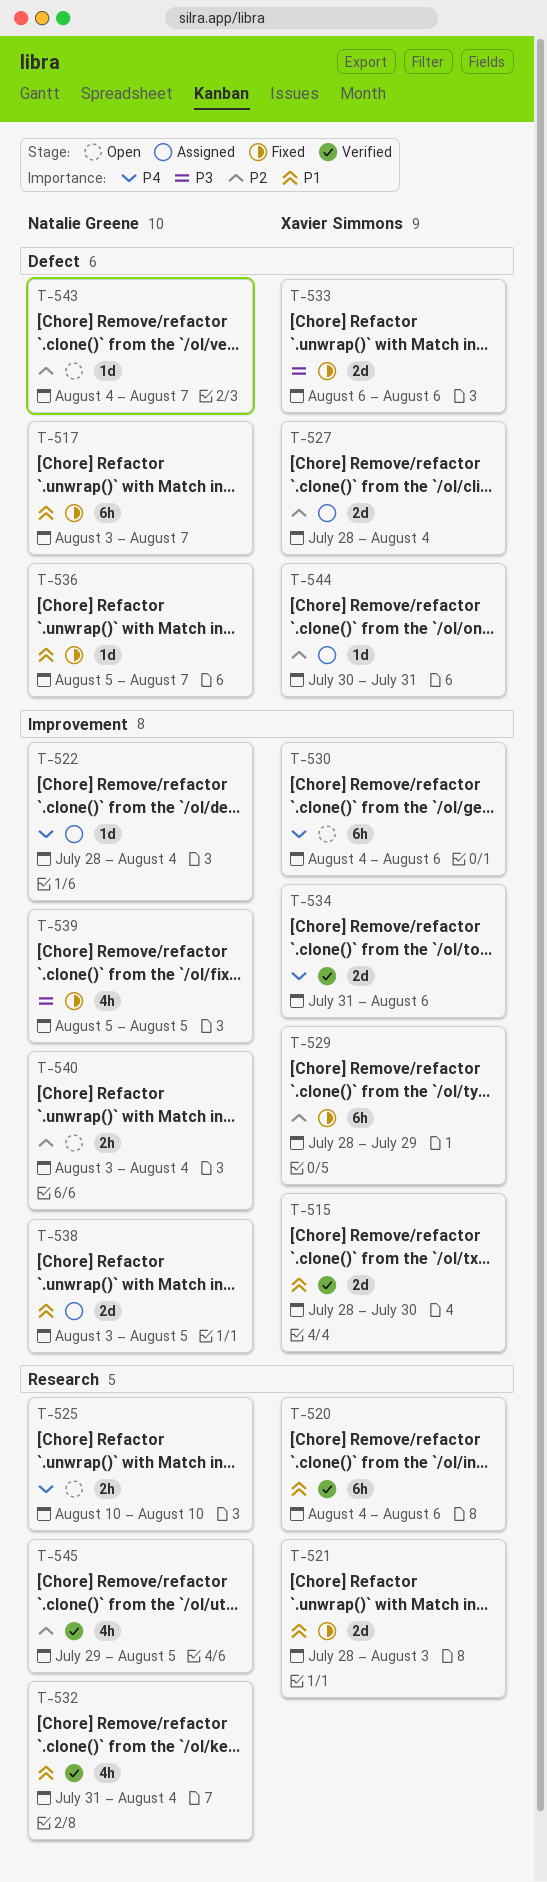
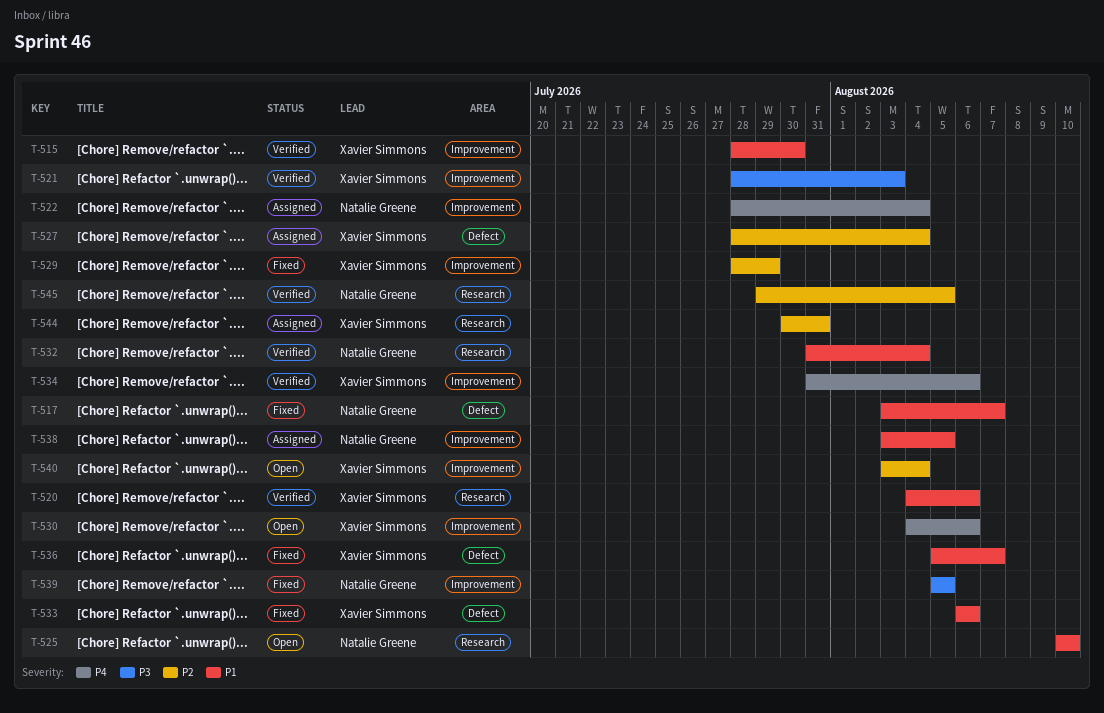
T-521, status: Fixed -> Verified
T-521, priority: P1 -> P3
T-521, label: Research -> Improvement
T-525, priority: P4 -> P1
T-533, priority: P3 -> P1
T-536, owner: Natalie Greene -> Xavier Simmons
T-540, owner: Natalie Greene -> Xavier Simmons
T-543: present -> none
T-544, label: Defect -> Research

